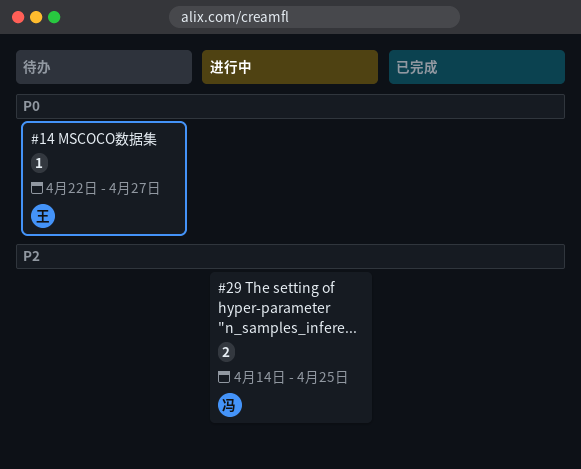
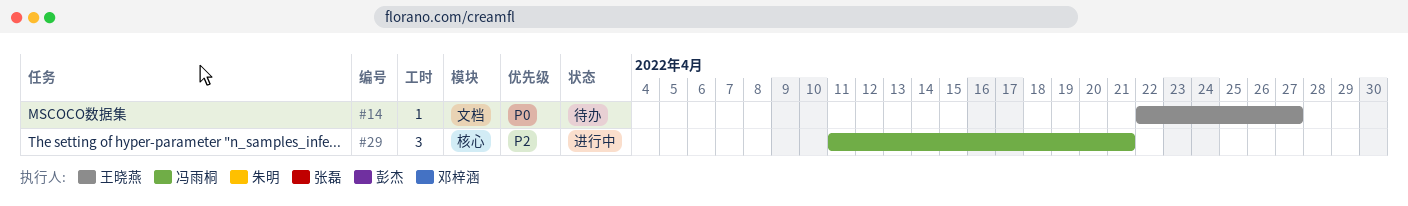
#29, estimate: 2 -> 3
#29, start: Apr 14 -> Apr 11
#29, due: Apr 25 -> Apr 21

